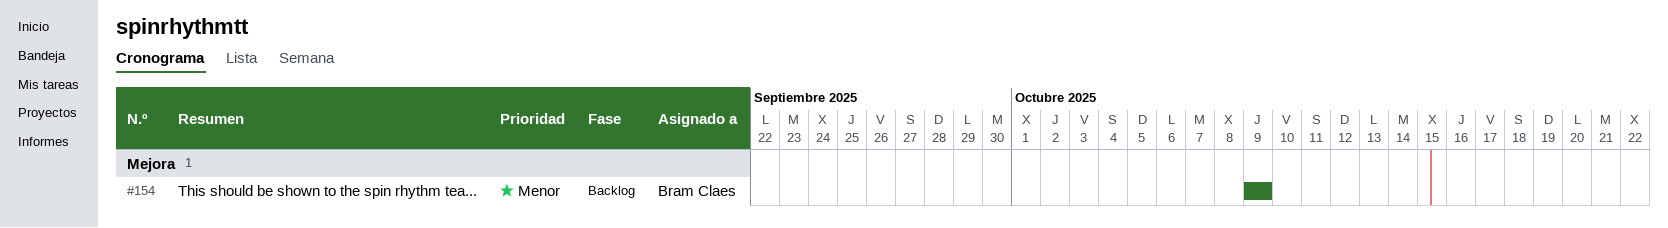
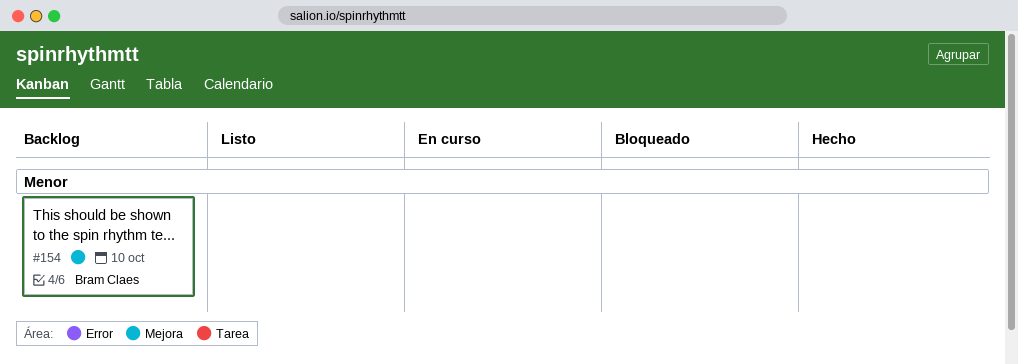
#154, due: Oct 9 -> Oct 10

